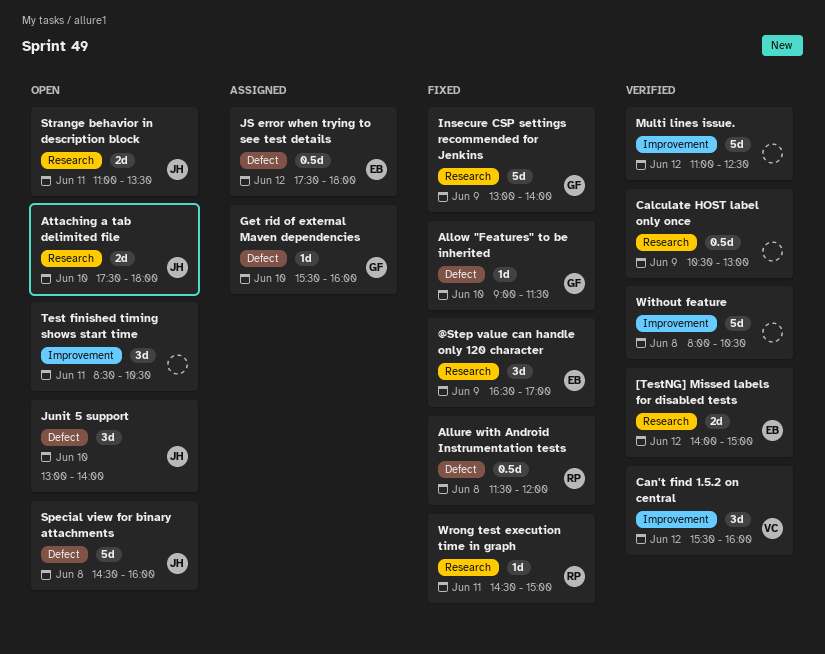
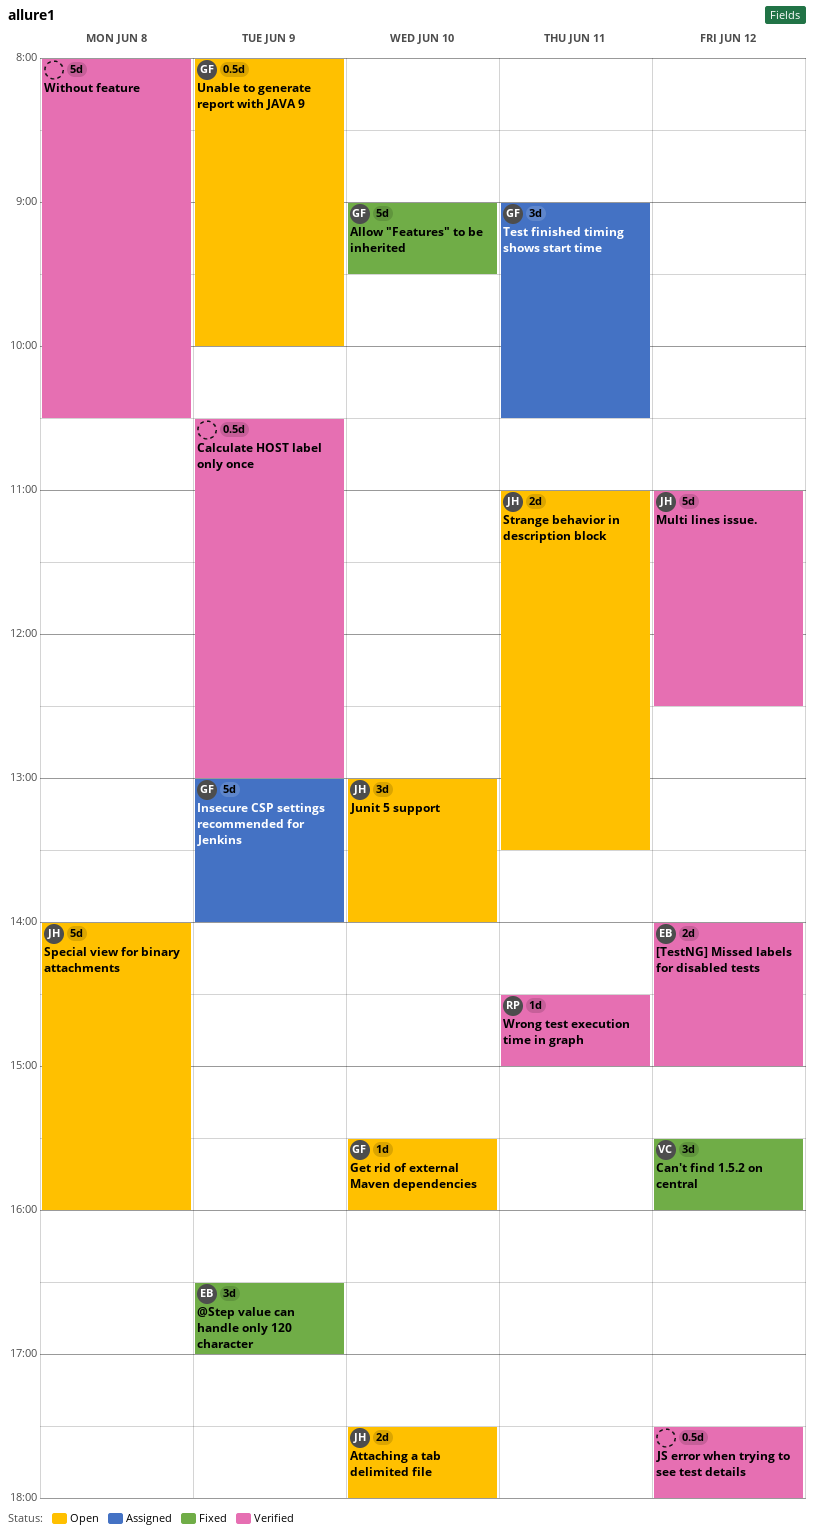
Allow "Features" to be inherited, estimate: 1d -> 5d
Allow "Features" to be inherited, ends: 11:30 -> 09:30
Allure with Android Instrumentation tests: present -> none
Can't find 1.5.2 on central, status: Verified -> Fixed
Get rid of external Maven dependencies, status: Assigned -> Open
Insecure CSP settings recommended for Jenkins, status: Fixed -> Assigned
JS error when trying to see test details, status: Assigned -> Verified
JS error when trying to see test details, owner: EB -> none
Multi lines issue., owner: none -> JH
Special view for binary attachments, begins: 14:30 -> 14:00
Test finished timing shows start time, status: Open -> Assigned
Test finished timing shows start time, owner: none -> GF
Test finished timing shows start time, begins: 08:30 -> 09:00
Unable to generate report with JAVA 9: none -> present
Wrong test execution time in graph, status: Fixed -> Verified

